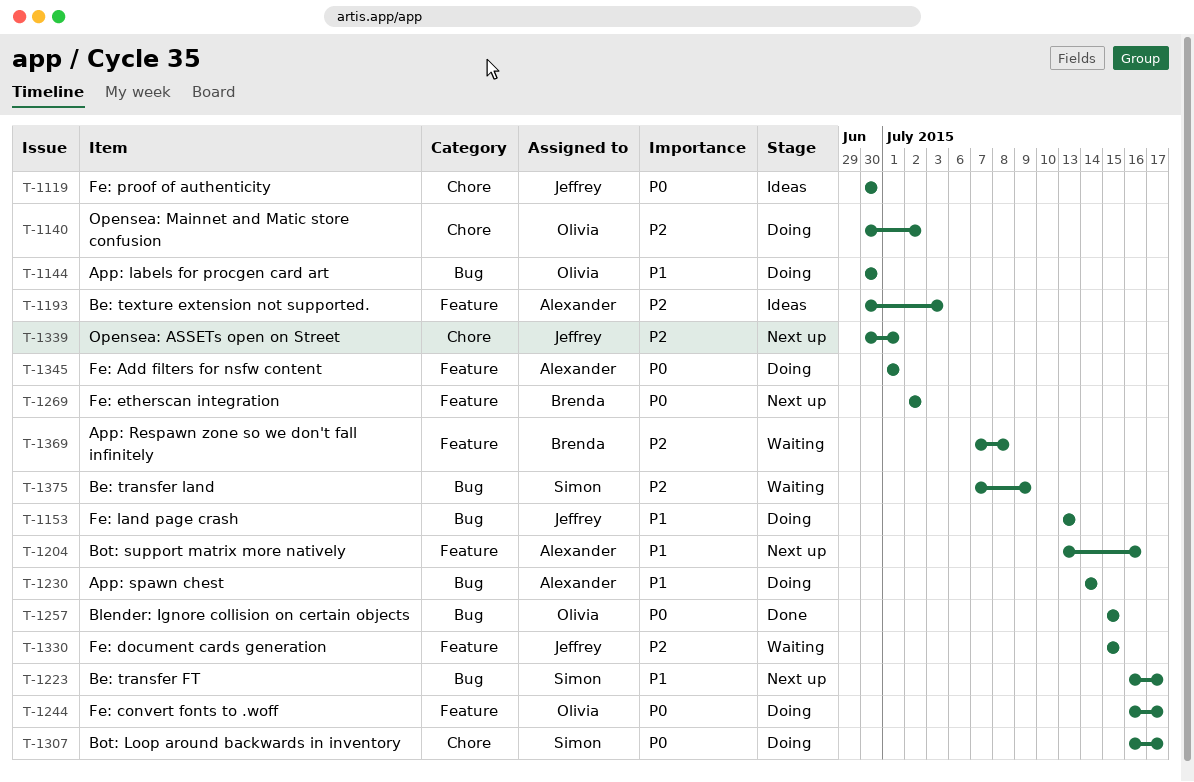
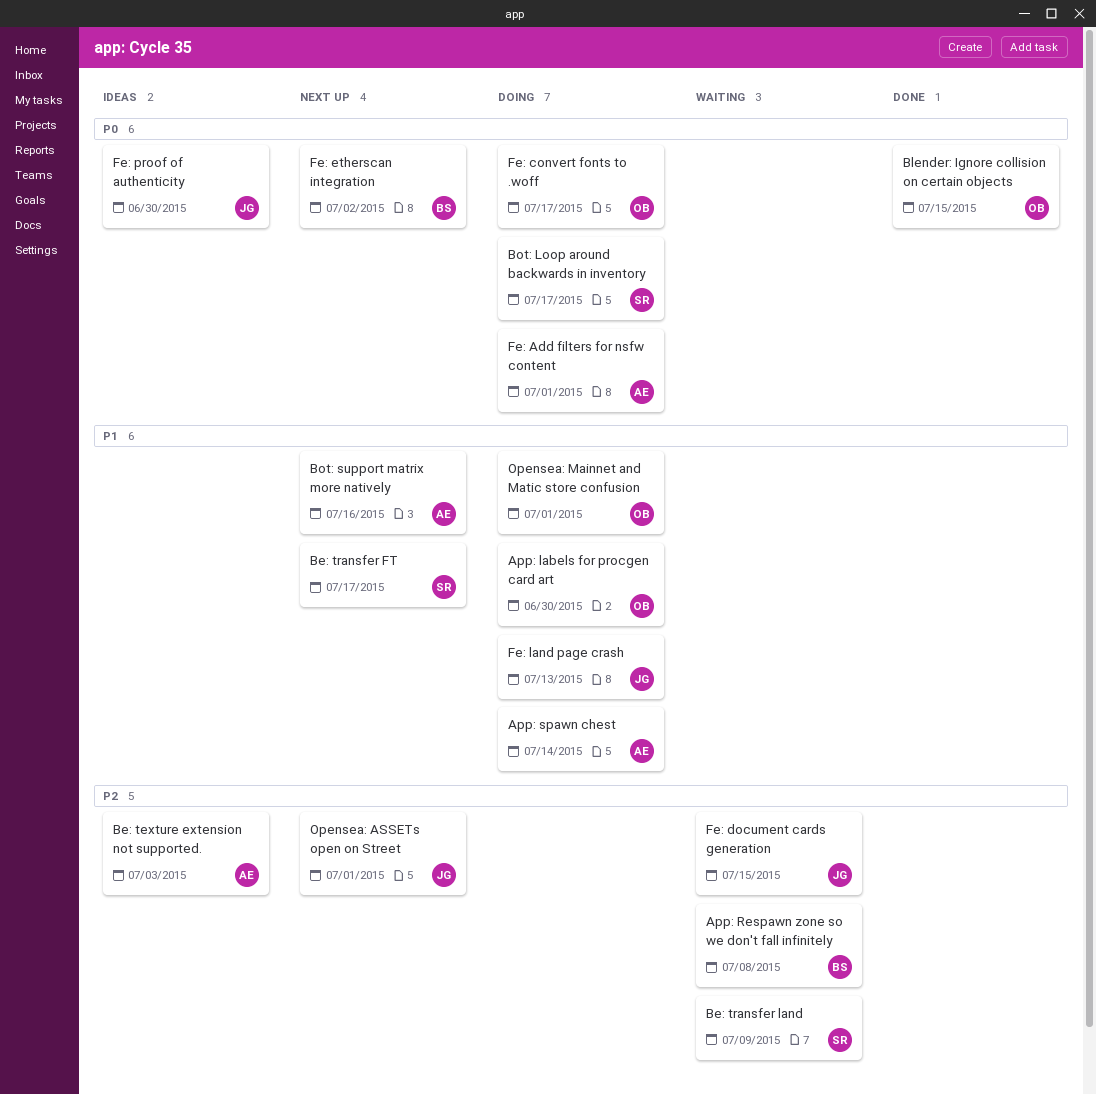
Opensea: Mainnet and Matic store confusion, priority: P2 -> P1
Opensea: Mainnet and Matic store confusion, due: Jul 2 -> Jul 1

